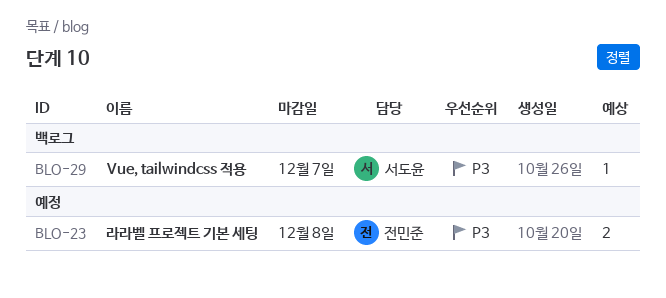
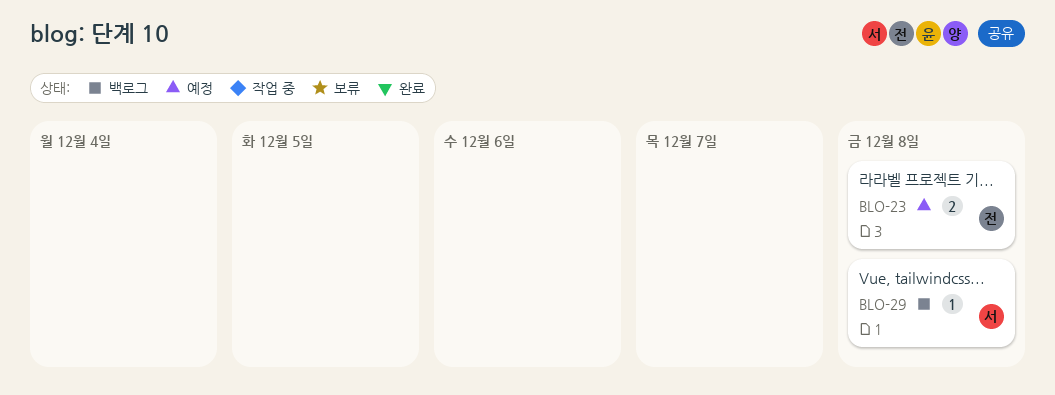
BLO-29, due: Dec 7 -> Dec 8

